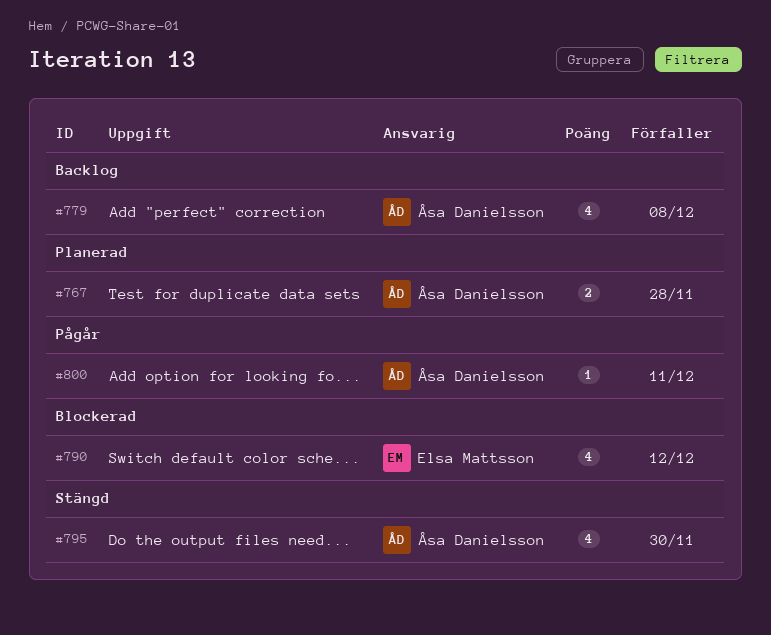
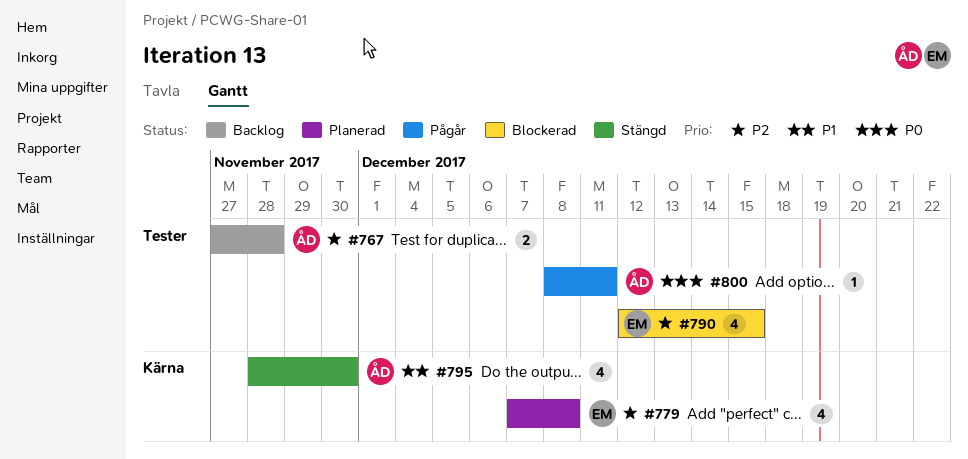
#767, status: Planerad -> Backlog
#779, status: Backlog -> Planerad
#779, owner: Åsa Danielsson -> Elsa Mattsson
#790, due: Dec 12 -> Dec 15

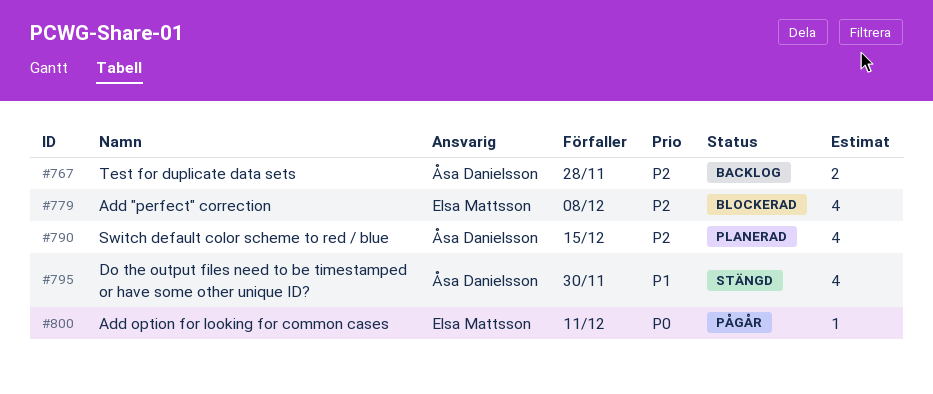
#779, status: Planerad -> Blockerad
#790, status: Blockerad -> Planerad
#790, owner: Elsa Mattsson -> Åsa Danielsson
#800, owner: Åsa Danielsson -> Elsa Mattsson

